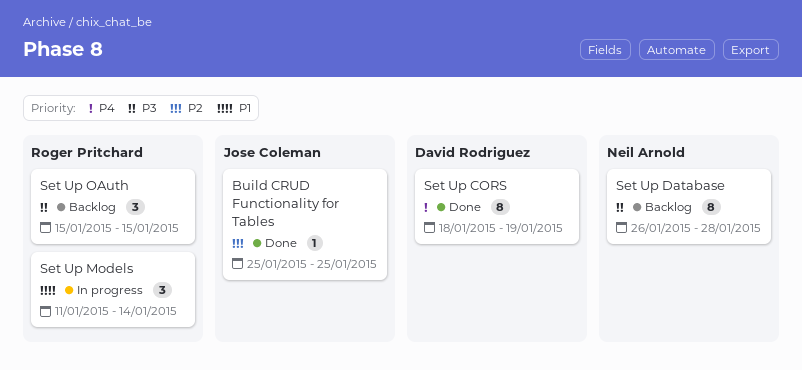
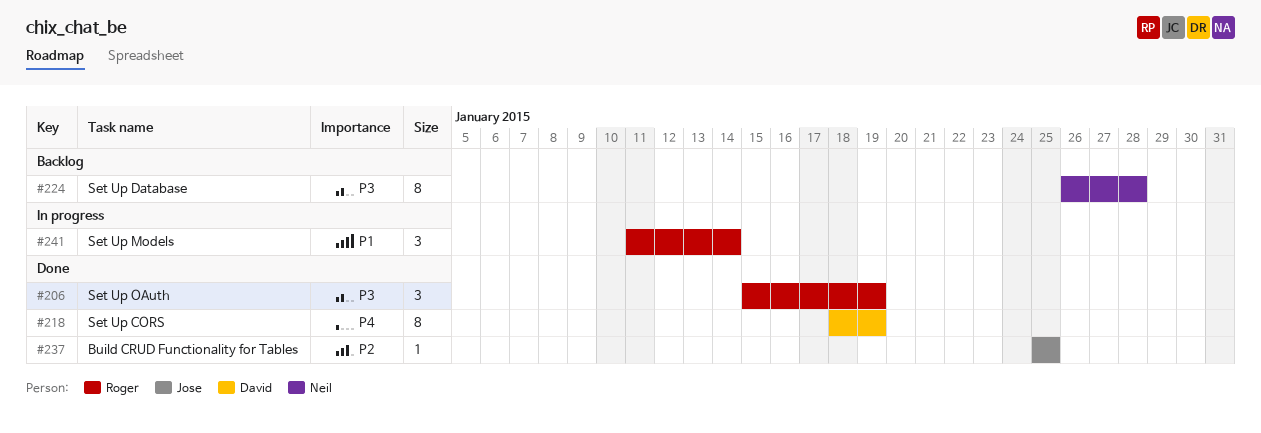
Set Up OAuth, status: Backlog -> Done
Set Up OAuth, due: Jan 15 -> Jan 19

